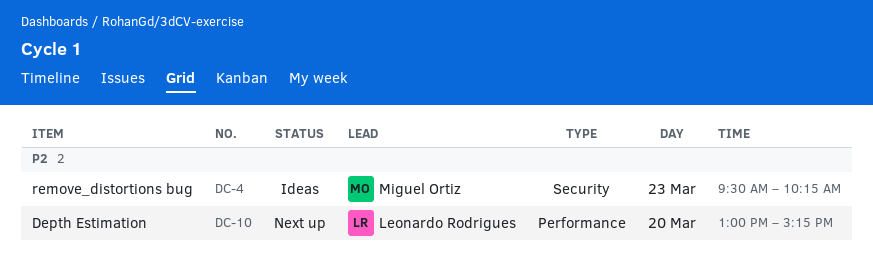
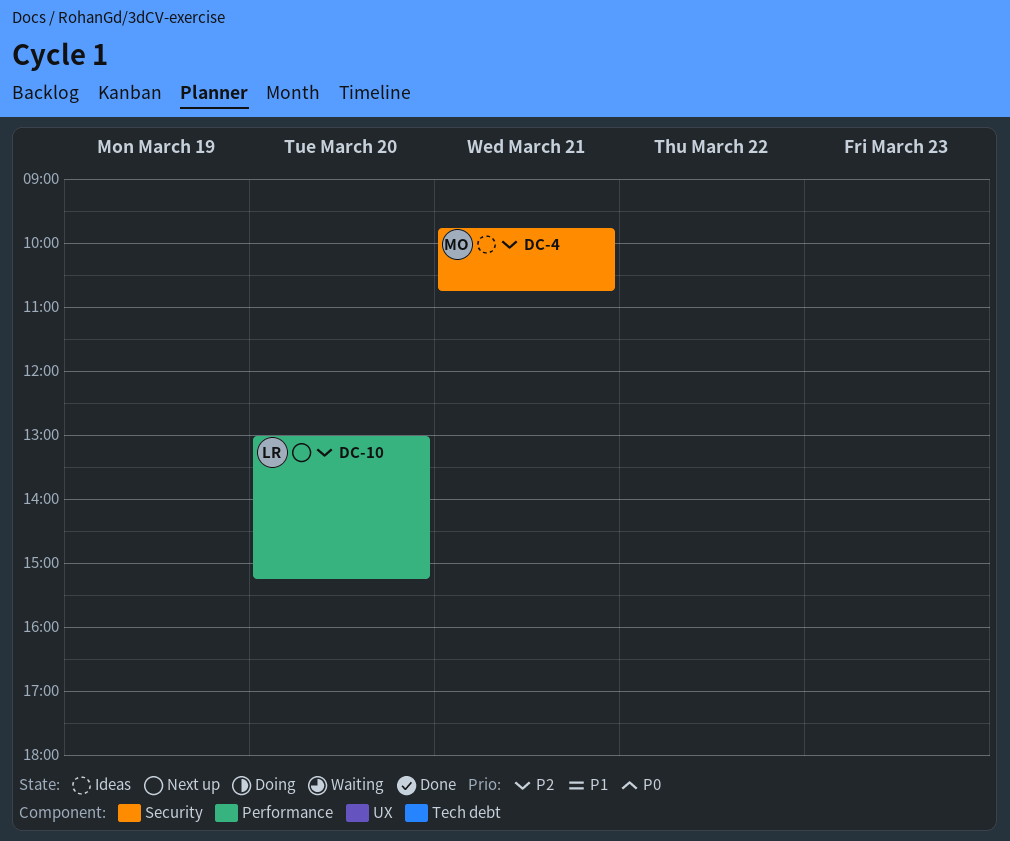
DC-4, day: Mar 23 -> Mar 21
DC-4, begins: 09:30 -> 09:45
DC-4, ends: 10:15 -> 10:45

